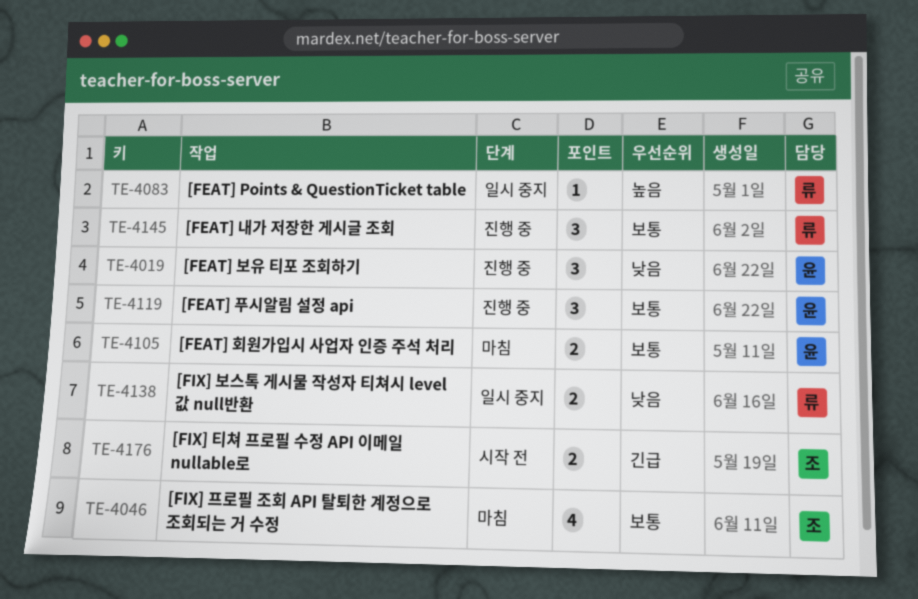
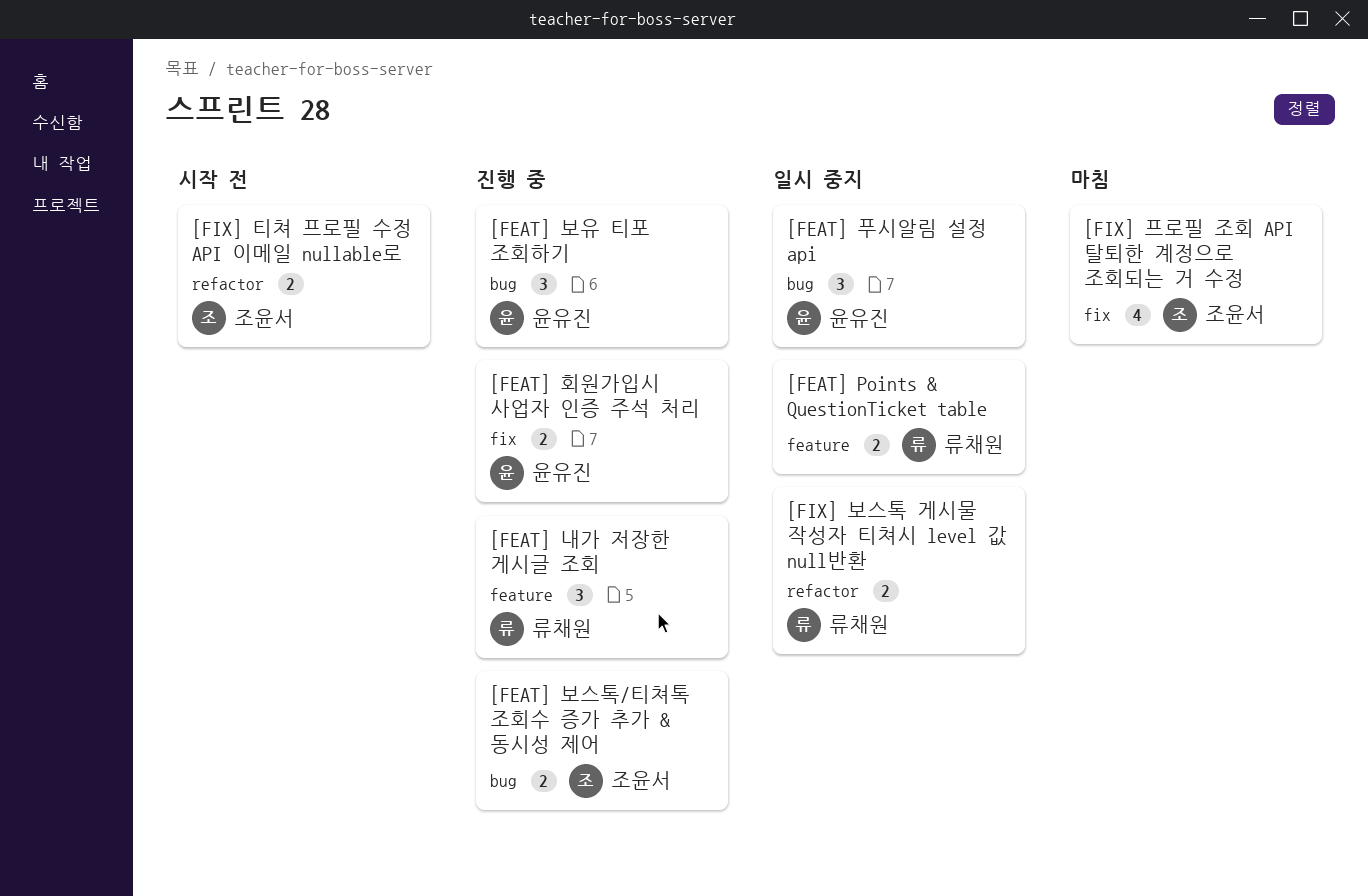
[FEAT] Points & QuestionTicket table, estimate: 1 -> 2
[FEAT] 보스톡/티쳐톡 조회수 증가 추가 & 동시성 제어: none -> present
[FEAT] 푸시알림 설정 api, status: 진행 중 -> 일시 중지
[FEAT] 회원가입시 사업자 인증 주석 처리, status: 마침 -> 진행 중

